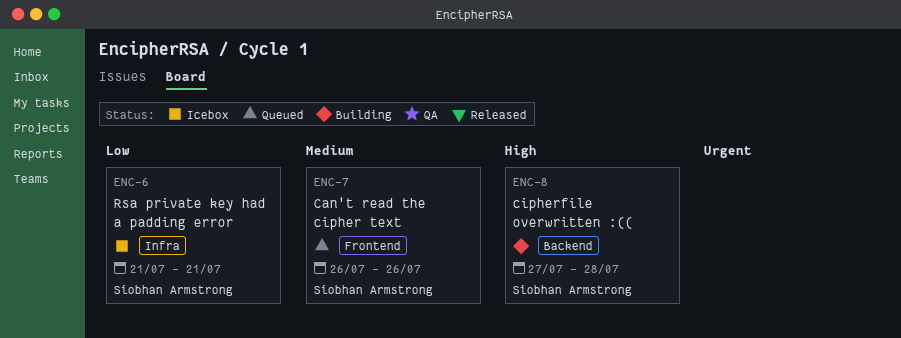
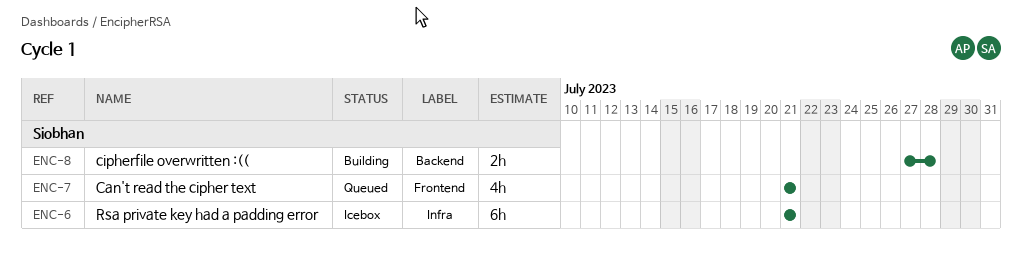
ENC-7, start: Jul 26 -> Jul 21
ENC-7, due: Jul 26 -> Jul 21

